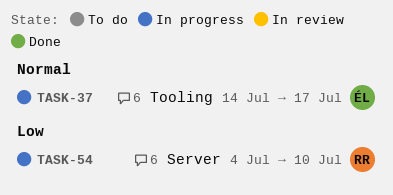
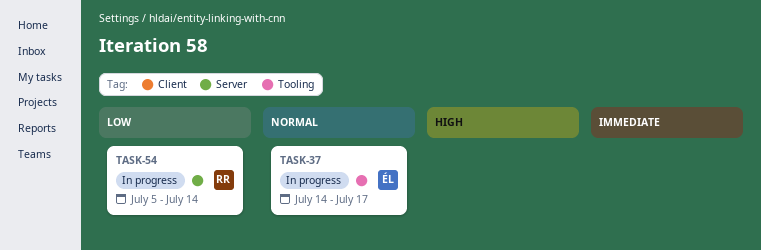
TASK-54, start: Jul 4 -> Jul 5
TASK-54, due: Jul 10 -> Jul 14

